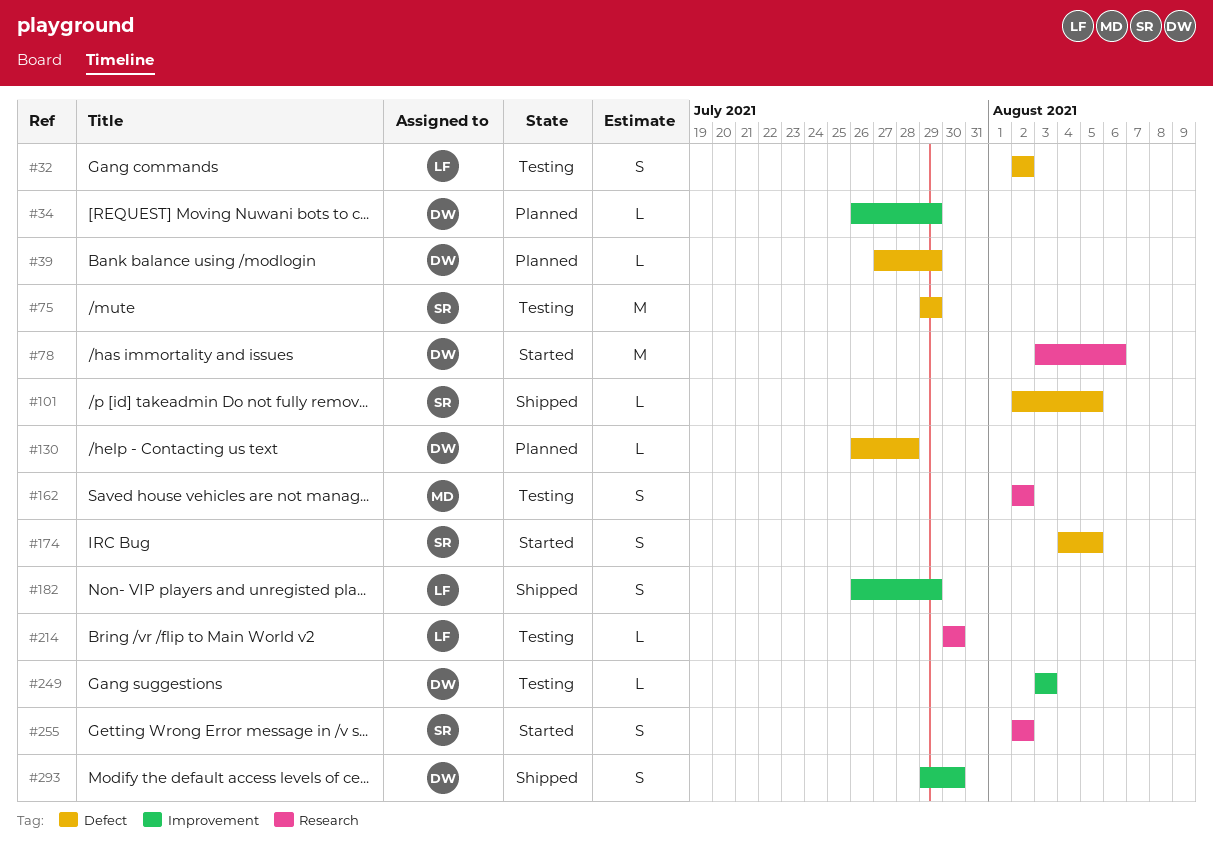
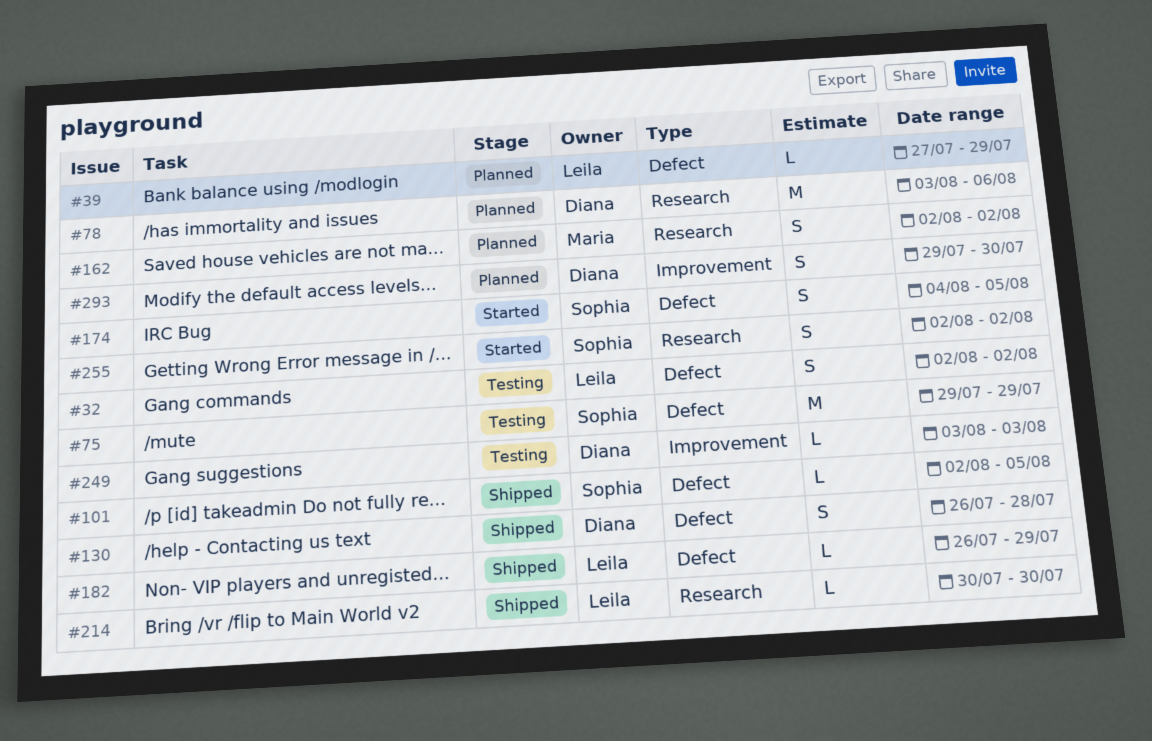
#34: present -> none
#39, owner: Diana -> Leila
#78, status: Started -> Planned
#130, status: Planned -> Shipped
#130, estimate: L -> S
#162, status: Testing -> Planned
#182, label: Improvement -> Defect
#182, estimate: S -> L
#214, status: Testing -> Shipped
#293, status: Shipped -> Planned

